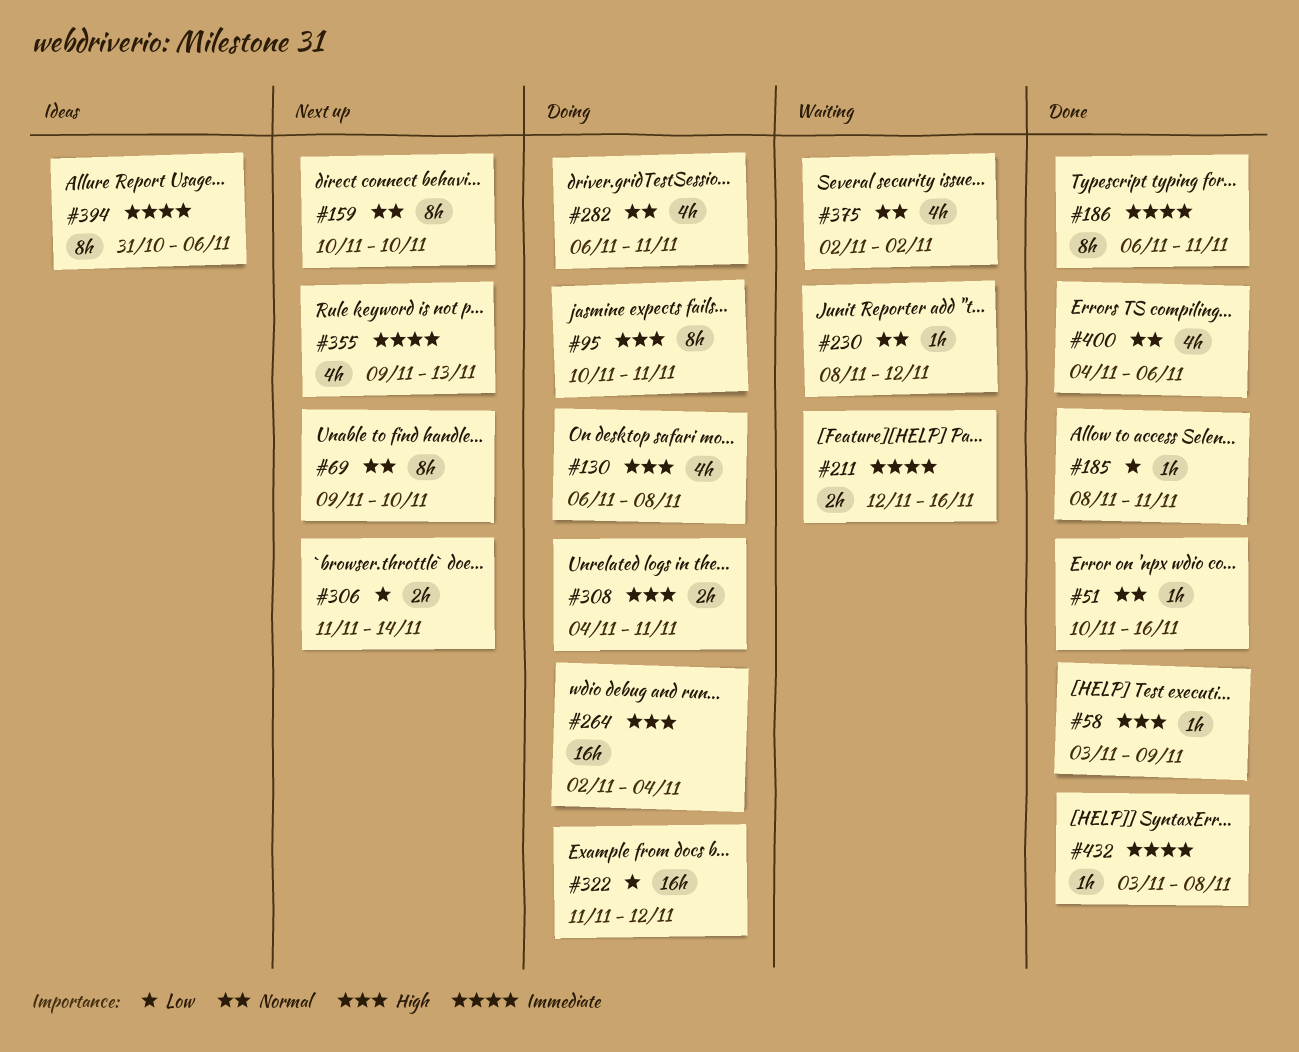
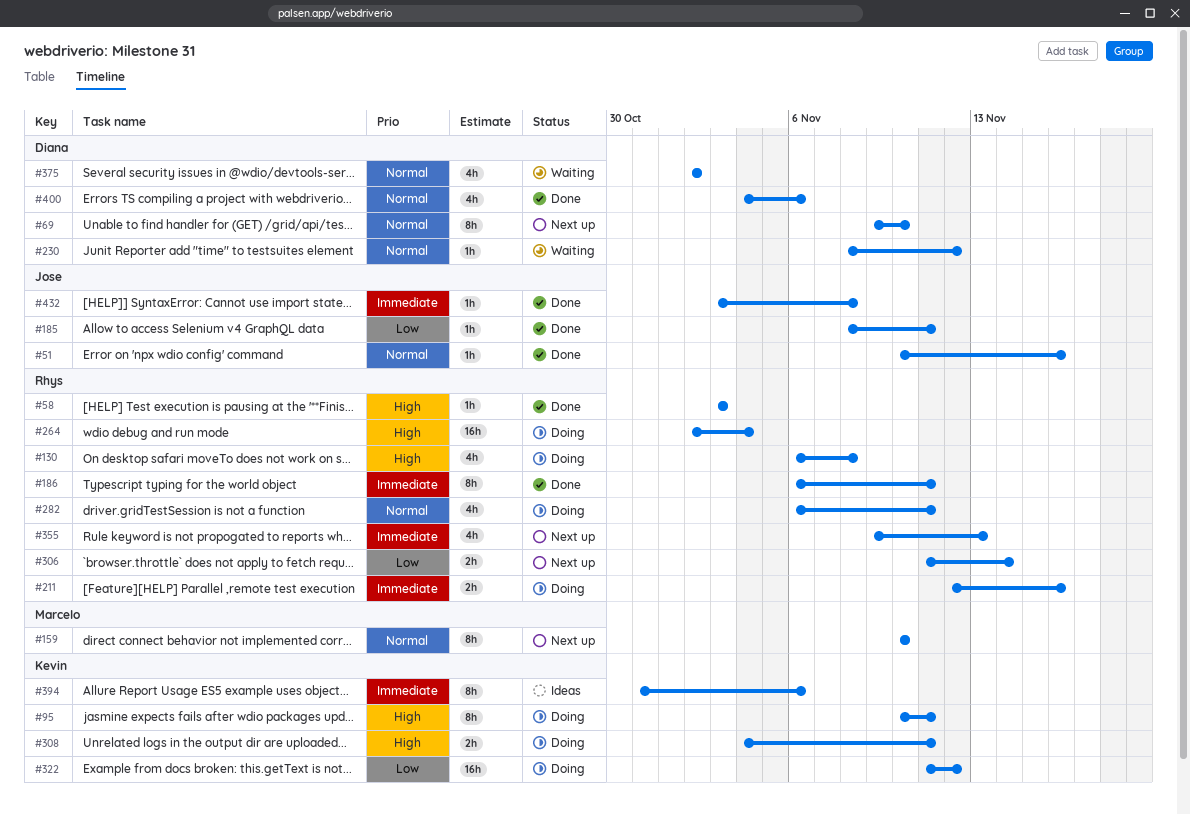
#58, due: Nov 9 -> Nov 3
#211, status: Waiting -> Doing

